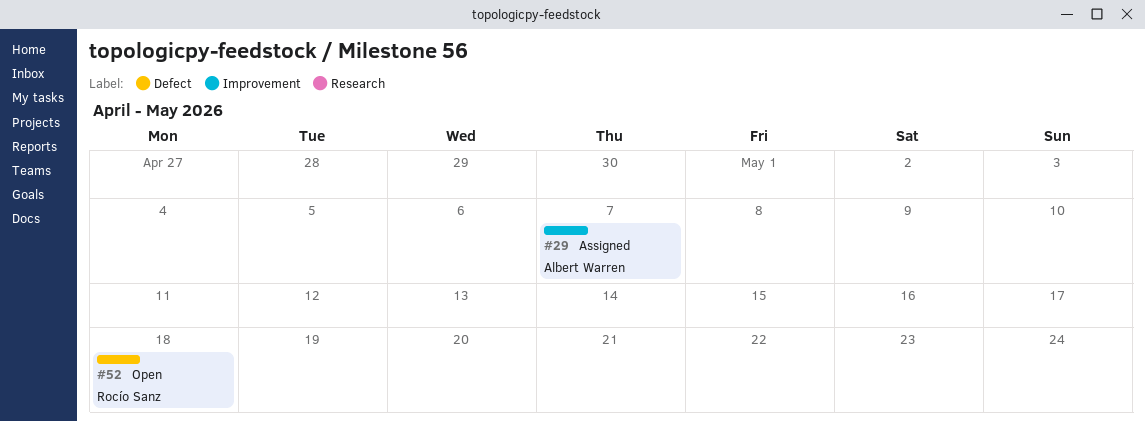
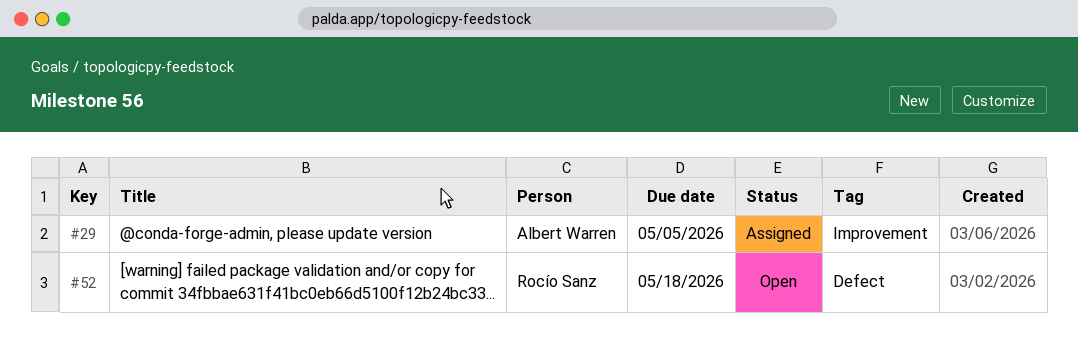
#29, due: May 7 -> May 5

